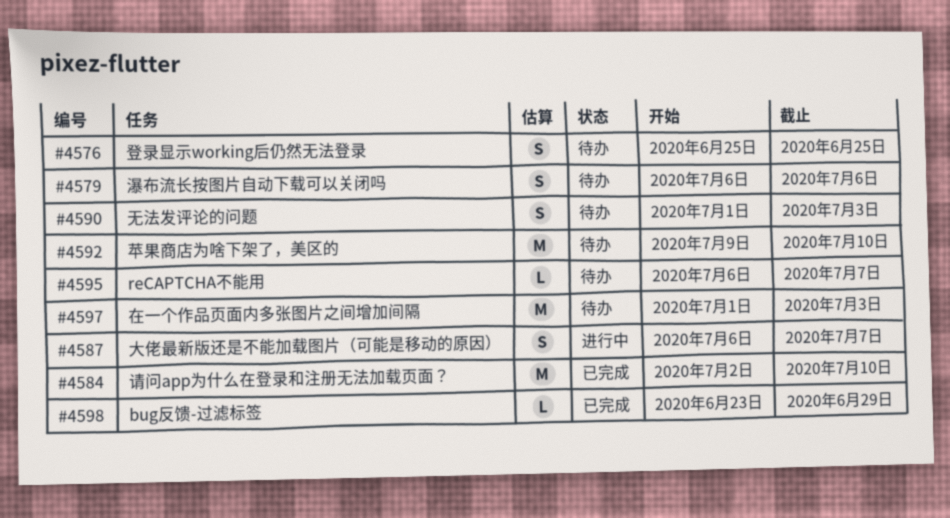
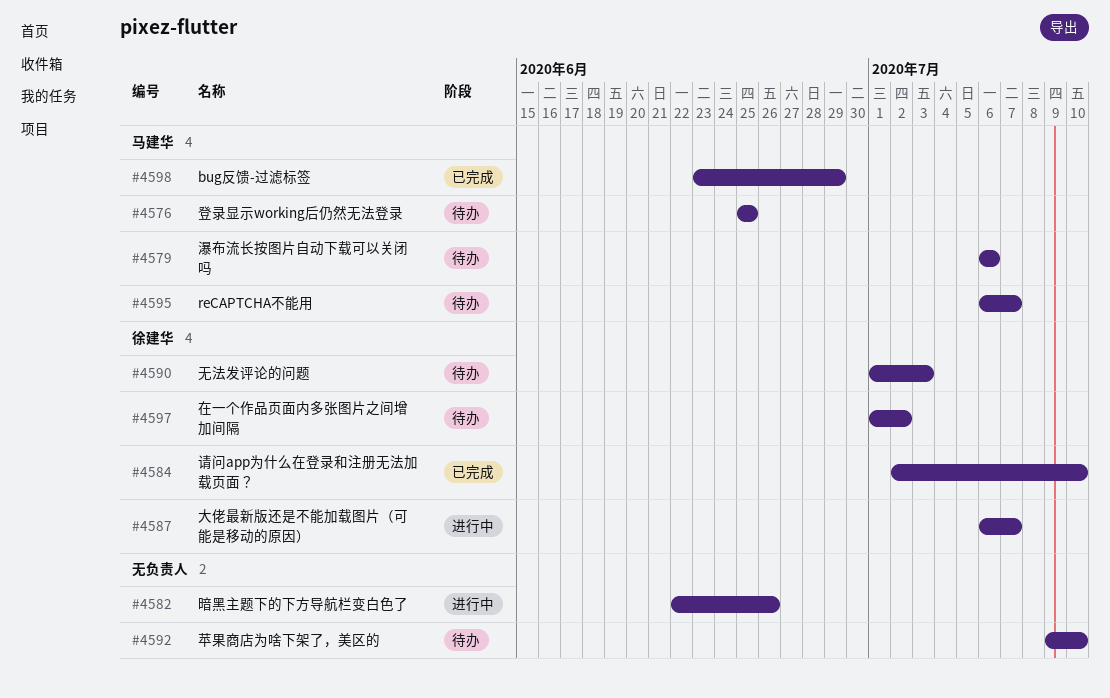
#4582: none -> present
#4597, due: Jul 3 -> Jul 2

